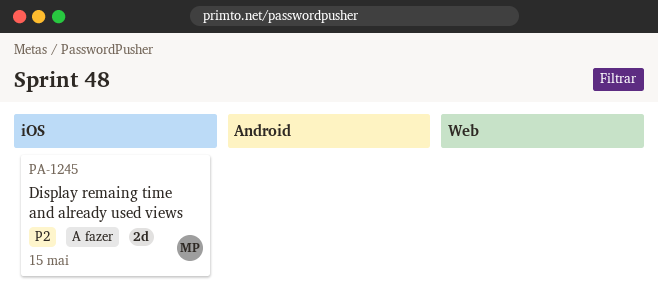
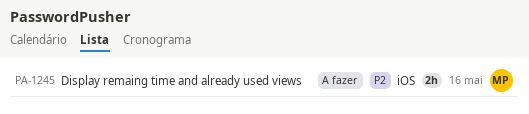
PA-1245, estimate: 2d -> 2h
PA-1245, due: May 15 -> May 16

